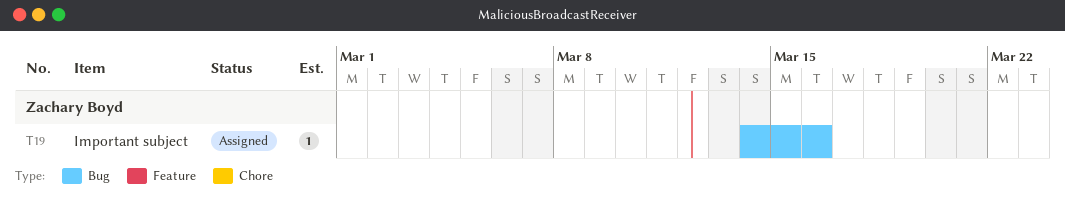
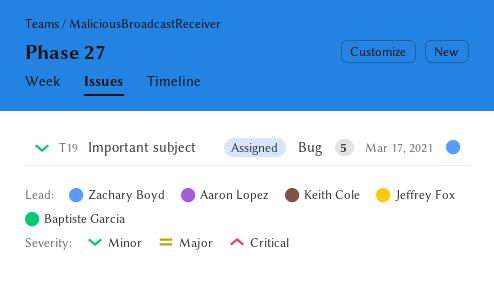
T19, estimate: 1 -> 5
T19, due: Mar 16 -> Mar 17

